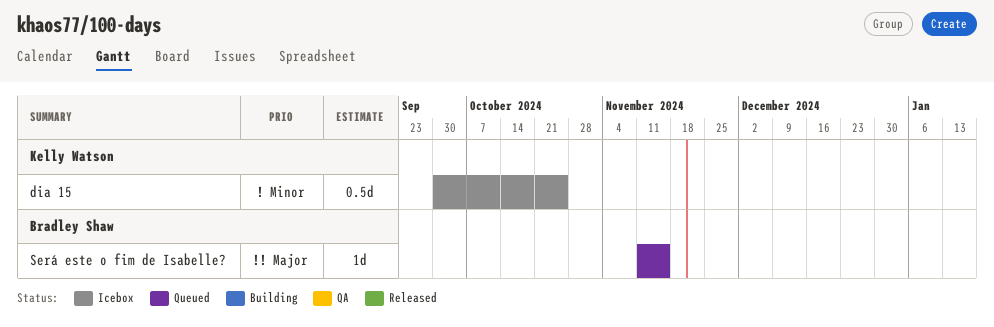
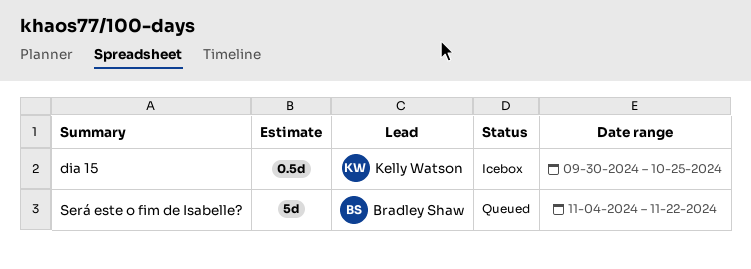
Será este o fim de Isabelle?, estimate: 1d -> 5d
Será este o fim de Isabelle?, start: Nov 11 -> Nov 4
Será este o fim de Isabelle?, due: Nov 15 -> Nov 22

